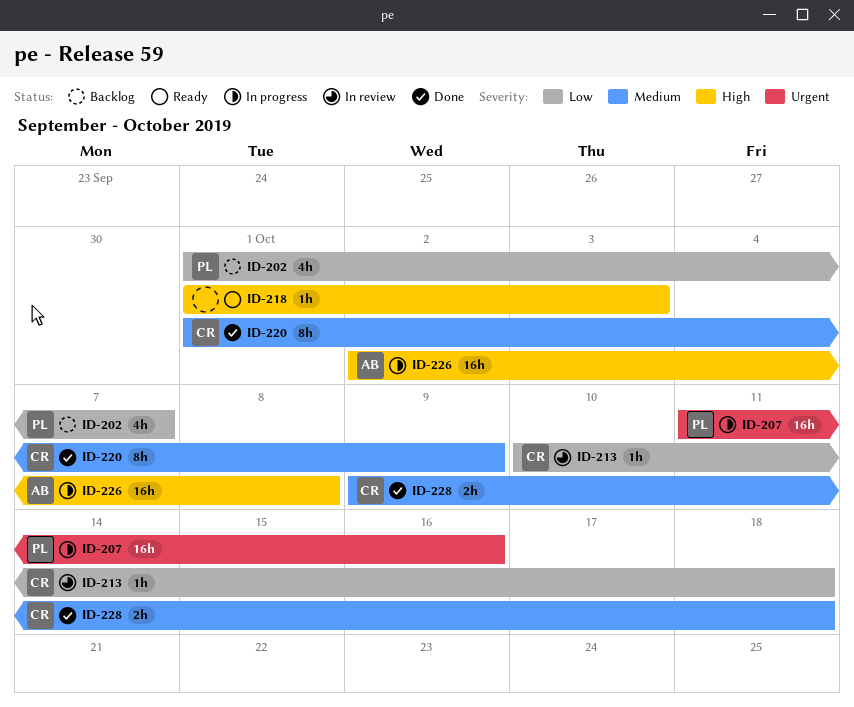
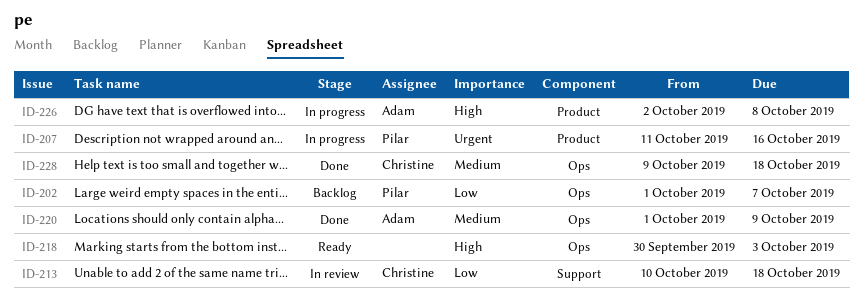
ID-218, start: Oct 1 -> Sep 30
ID-220, owner: Christine -> Adam

